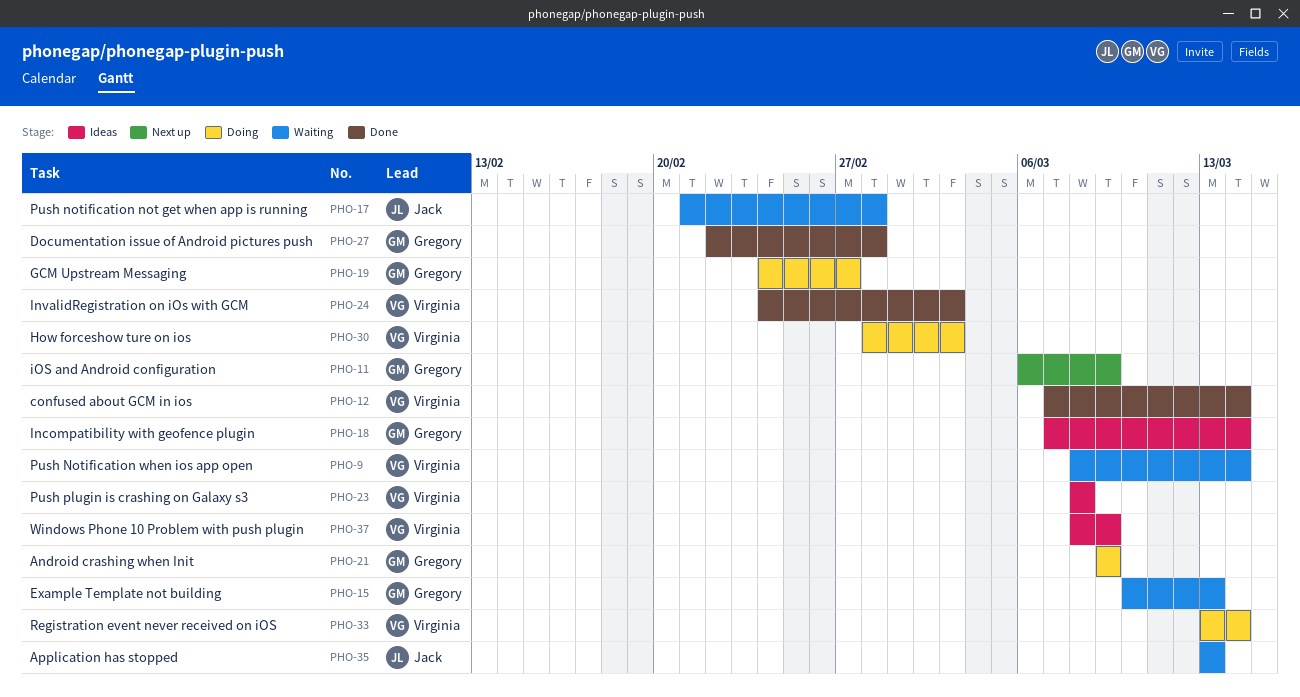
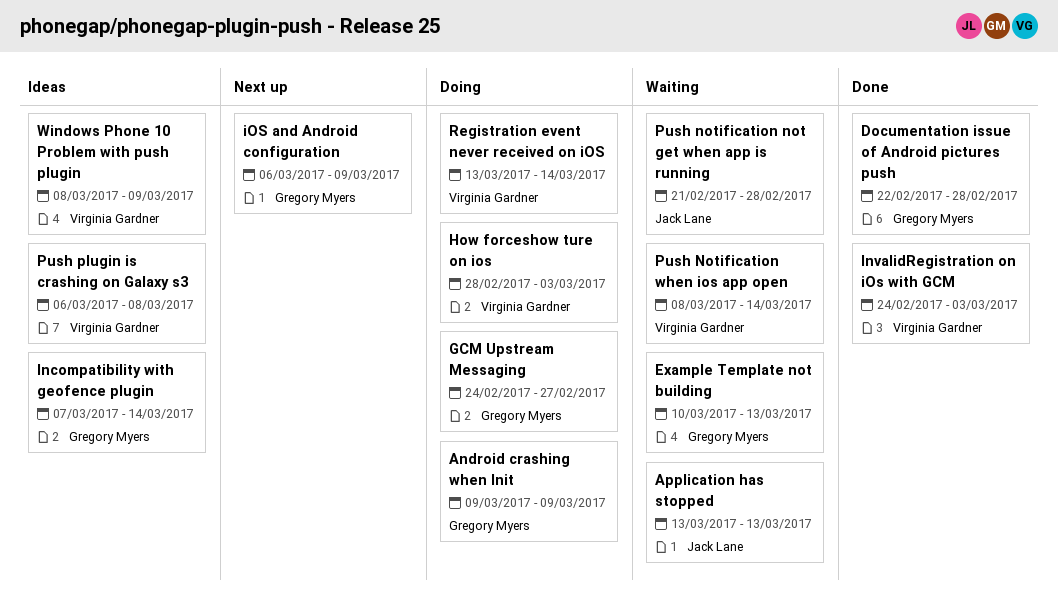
confused about GCM in ios: present -> none
Push plugin is crashing on Galaxy s3, start: Mar 8 -> Mar 6

